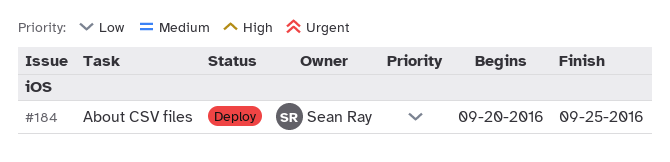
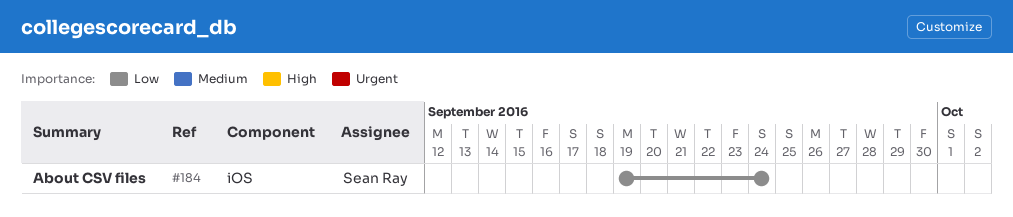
#184, start: Sep 20 -> Sep 19
#184, due: Sep 25 -> Sep 24

